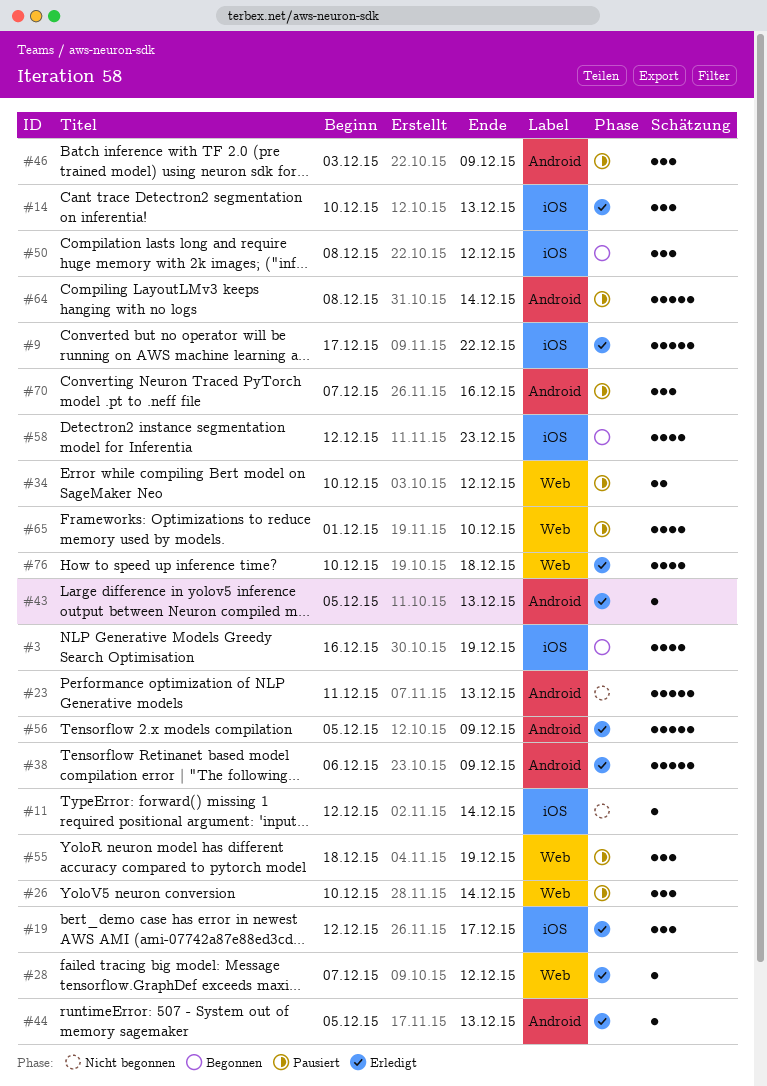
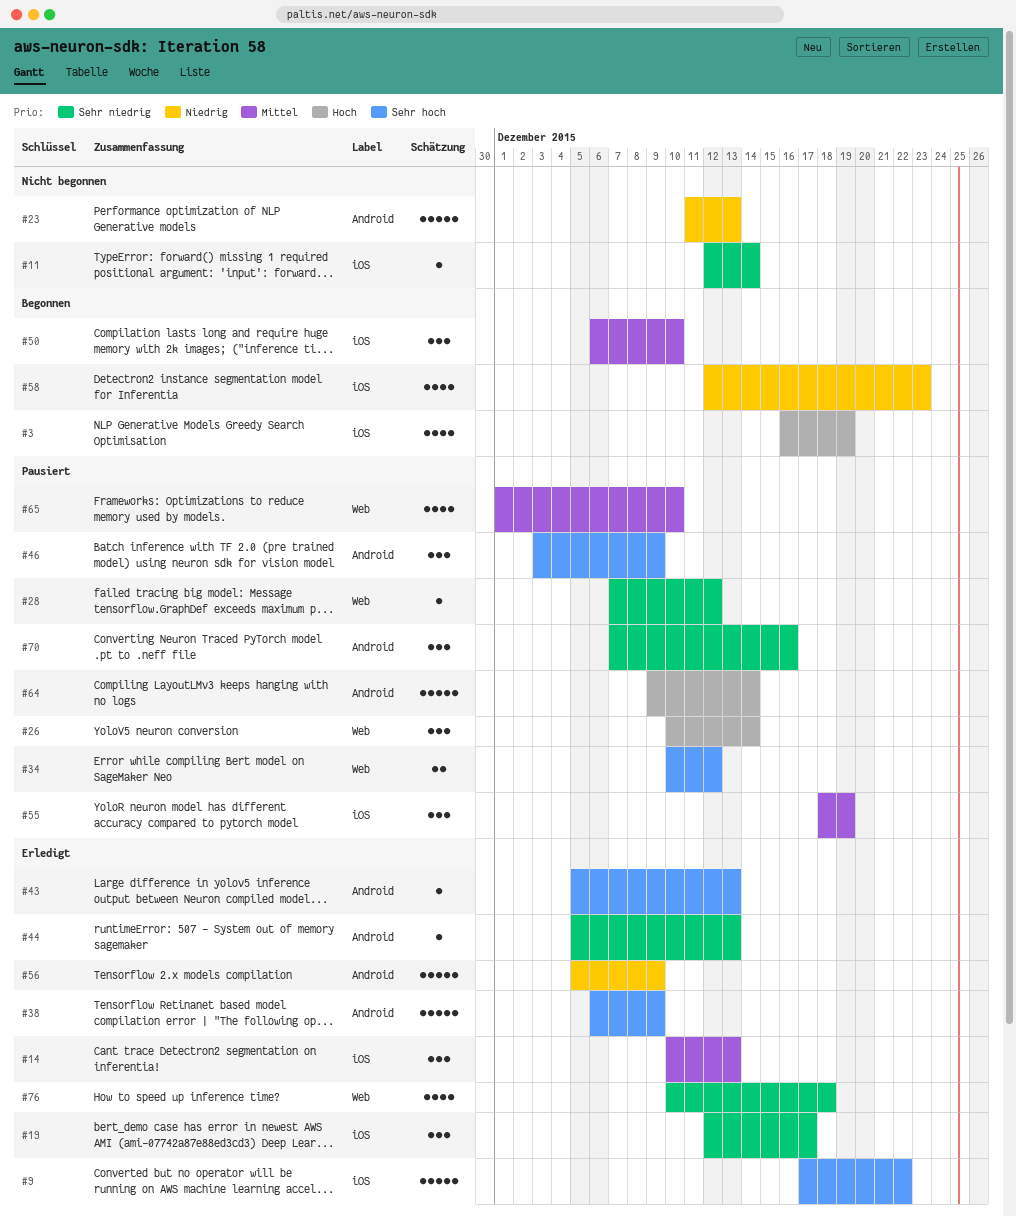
#28, status: Erledigt -> Pausiert
#50, start: Dec 8 -> Dec 6
#50, due: Dec 12 -> Dec 10
#55, label: Web -> iOS
#64, start: Dec 8 -> Dec 9

